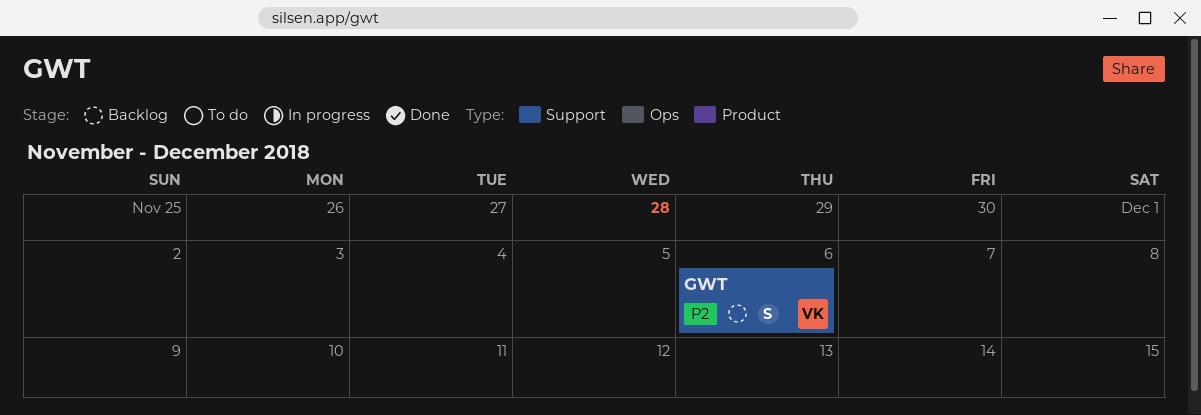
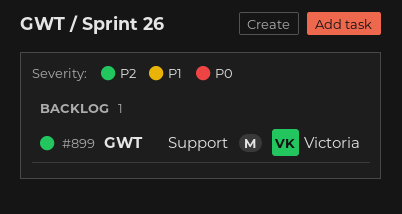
GWT, estimate: S -> M

